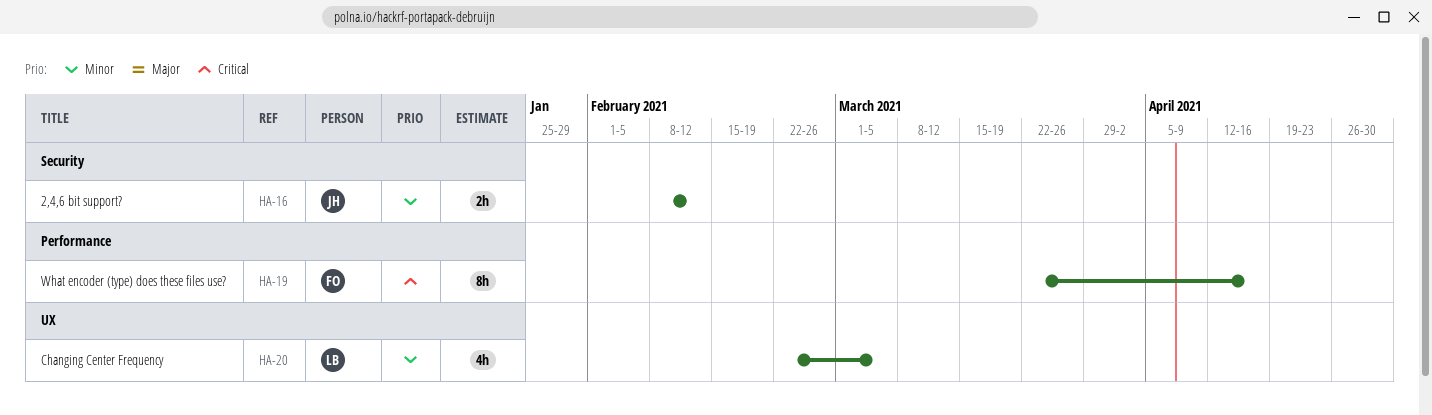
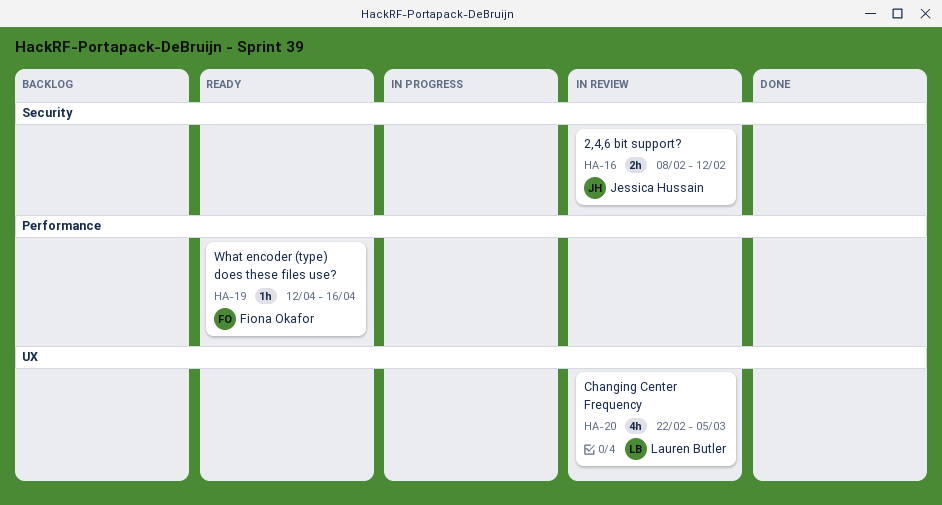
HA-19, estimate: 8h -> 1h
HA-19, start: Mar 22 -> Apr 12

